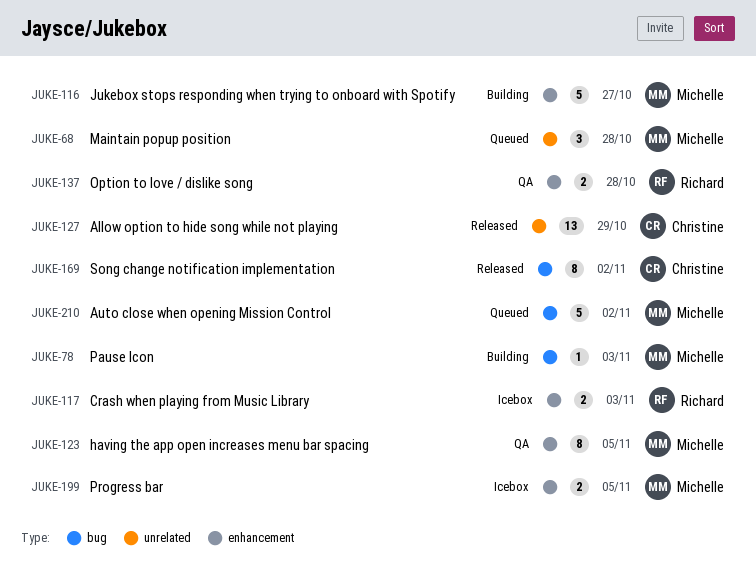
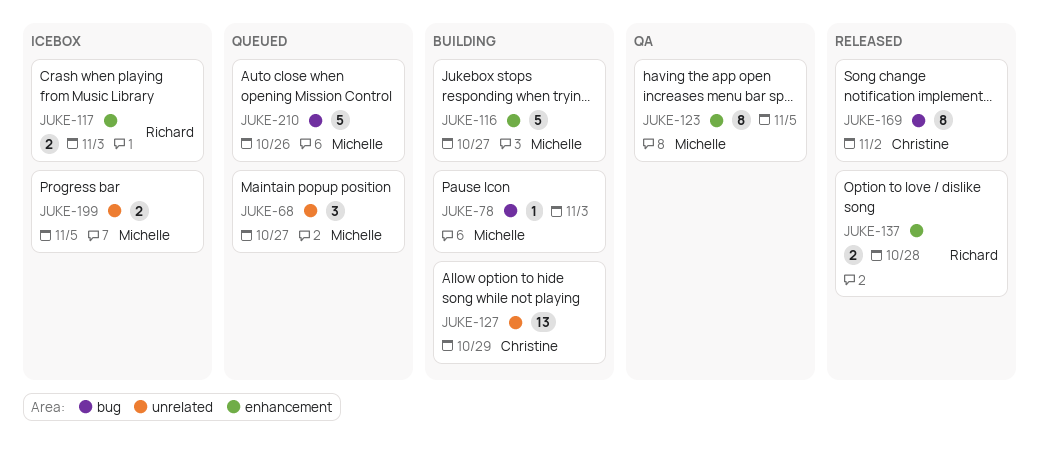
JUKE-68, due: Oct 28 -> Oct 27
JUKE-127, status: Released -> Building
JUKE-137, status: QA -> Released
JUKE-199, label: enhancement -> unrelated
JUKE-210, due: Nov 2 -> Oct 26

